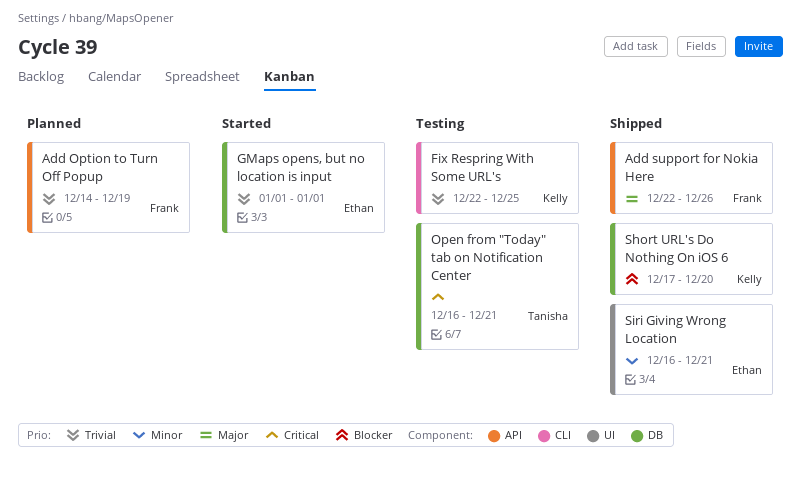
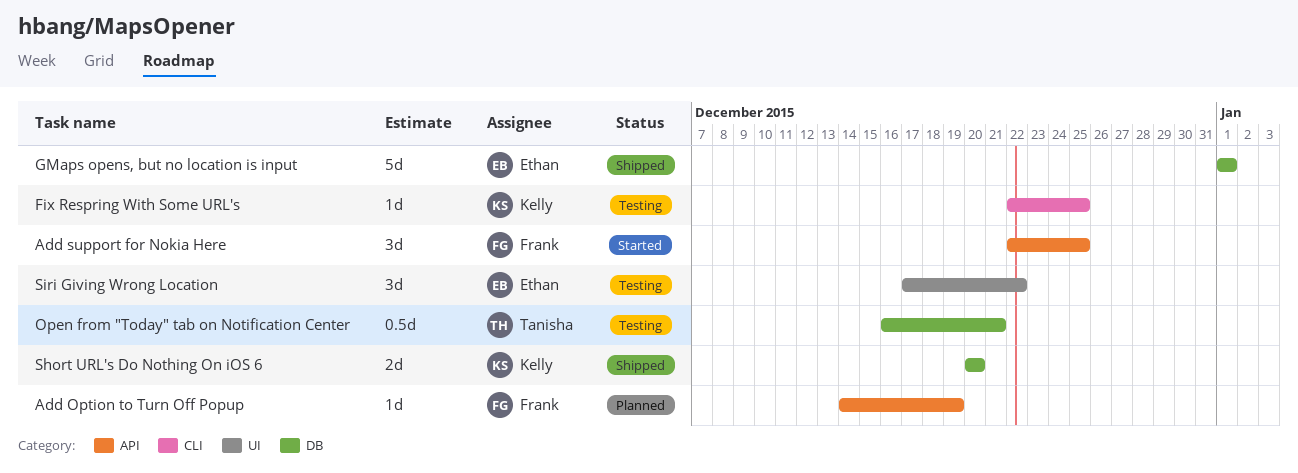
Add support for Nokia Here, status: Shipped -> Started
Add support for Nokia Here, due: Dec 26 -> Dec 25
GMaps opens, but no location is input, status: Started -> Shipped
Short URL's Do Nothing On iOS 6, start: Dec 17 -> Dec 20
Siri Giving Wrong Location, status: Shipped -> Testing
Siri Giving Wrong Location, start: Dec 16 -> Dec 17
Siri Giving Wrong Location, due: Dec 21 -> Dec 22

